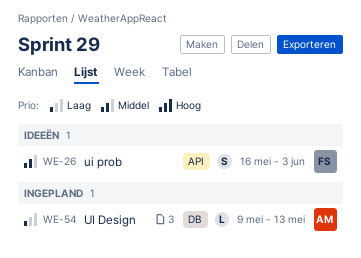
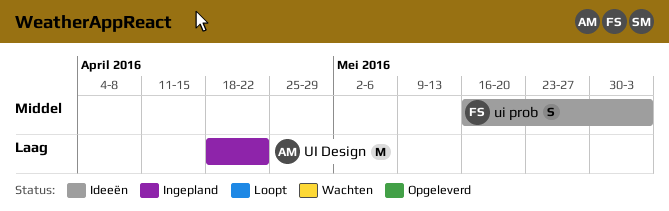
UI Design, estimate: L -> M
UI Design, start: May 9 -> Apr 18
UI Design, due: May 13 -> Apr 22

